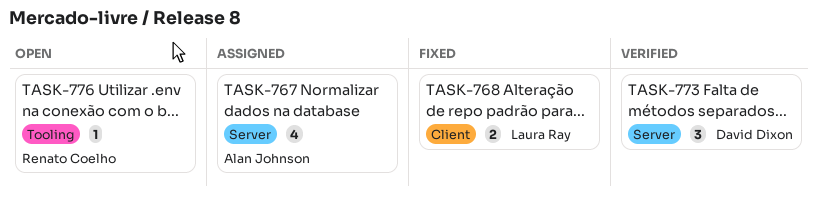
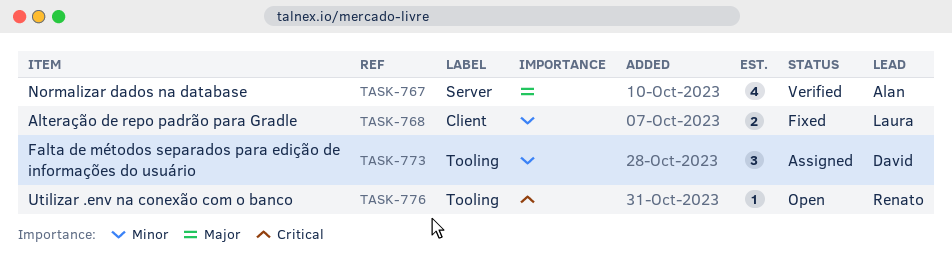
TASK-767, status: Assigned -> Verified
TASK-773, status: Verified -> Assigned
TASK-773, label: Server -> Tooling

